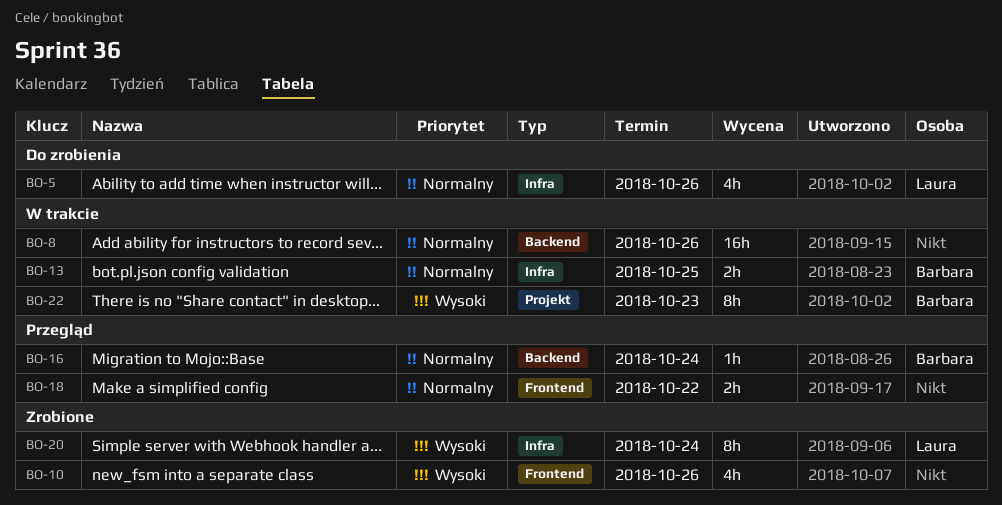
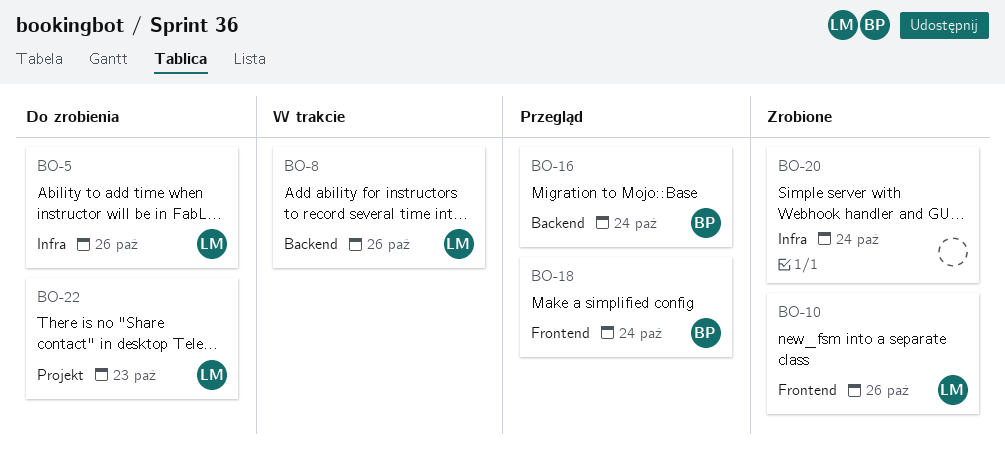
BO-8, owner: none -> Laura
BO-10, owner: none -> Laura
BO-13: present -> none
BO-18, owner: none -> Barbara
BO-18, due: Oct 22 -> Oct 24
BO-20, owner: Laura -> none
BO-22, status: W trakcie -> Do zrobienia
BO-22, owner: Barbara -> Laura

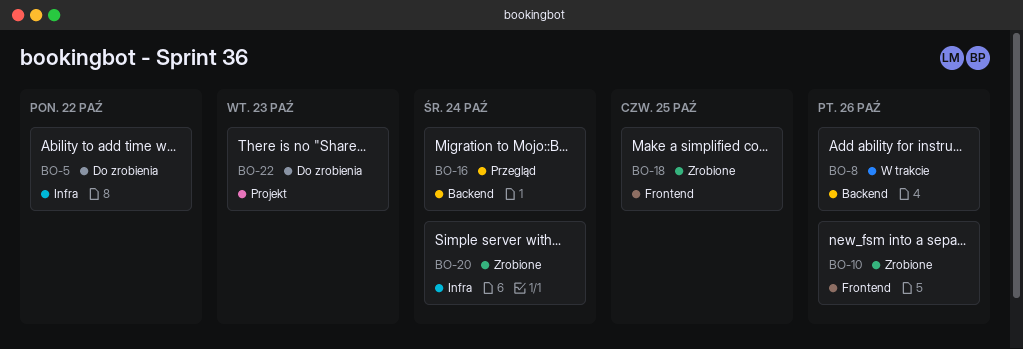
BO-5, due: Oct 26 -> Oct 22
BO-18, status: Przegląd -> Zrobione
BO-18, due: Oct 24 -> Oct 25

